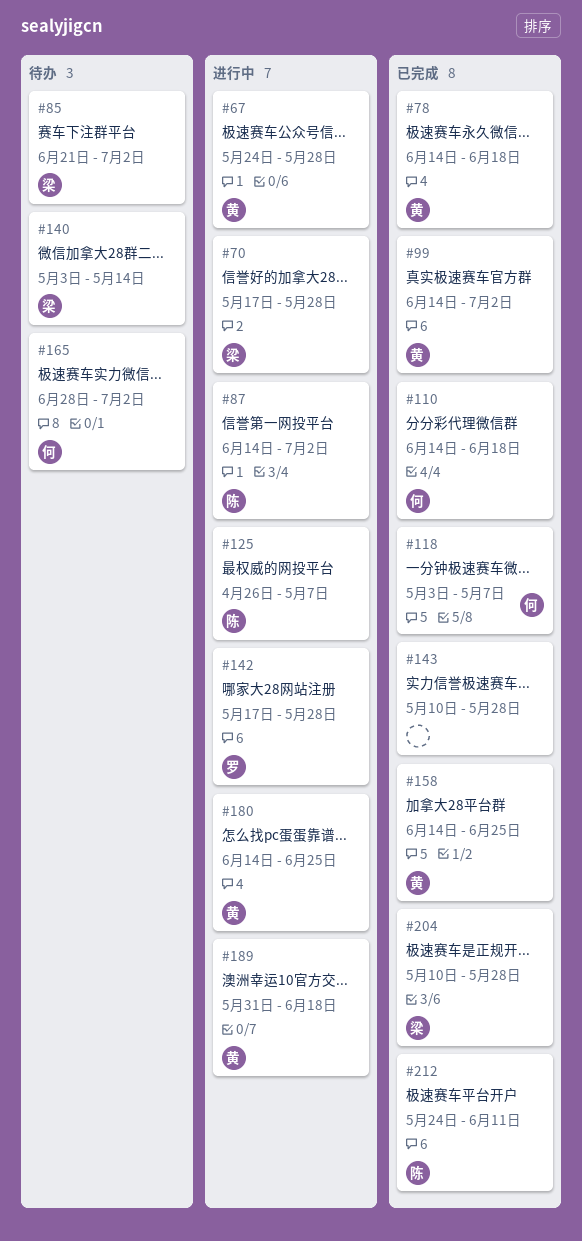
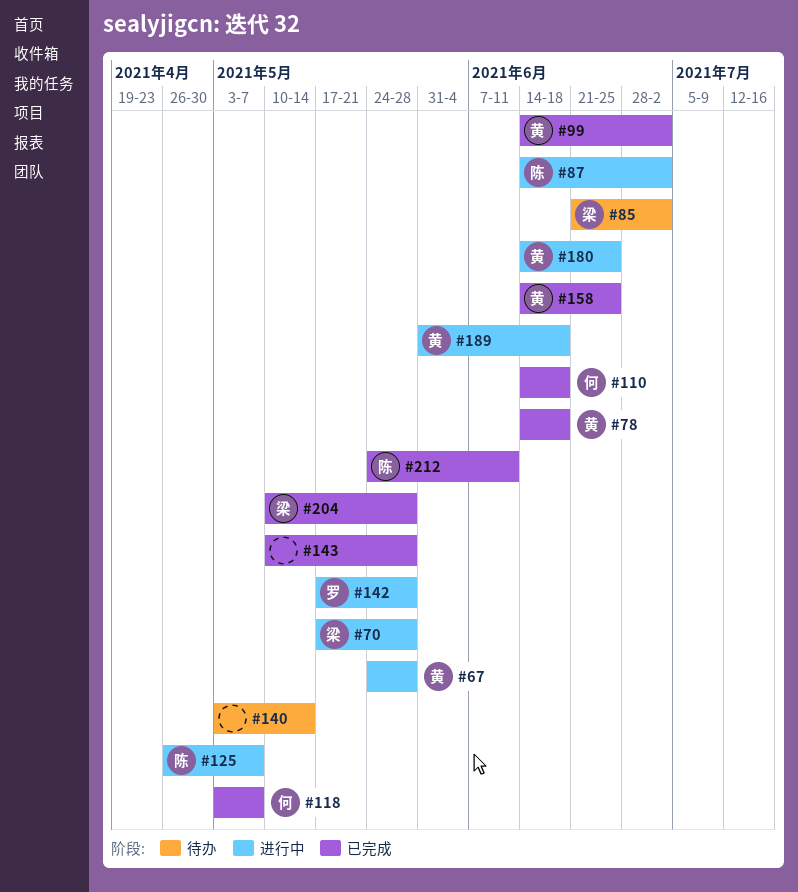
#140, owner: 梁 -> none
#165: present -> none

